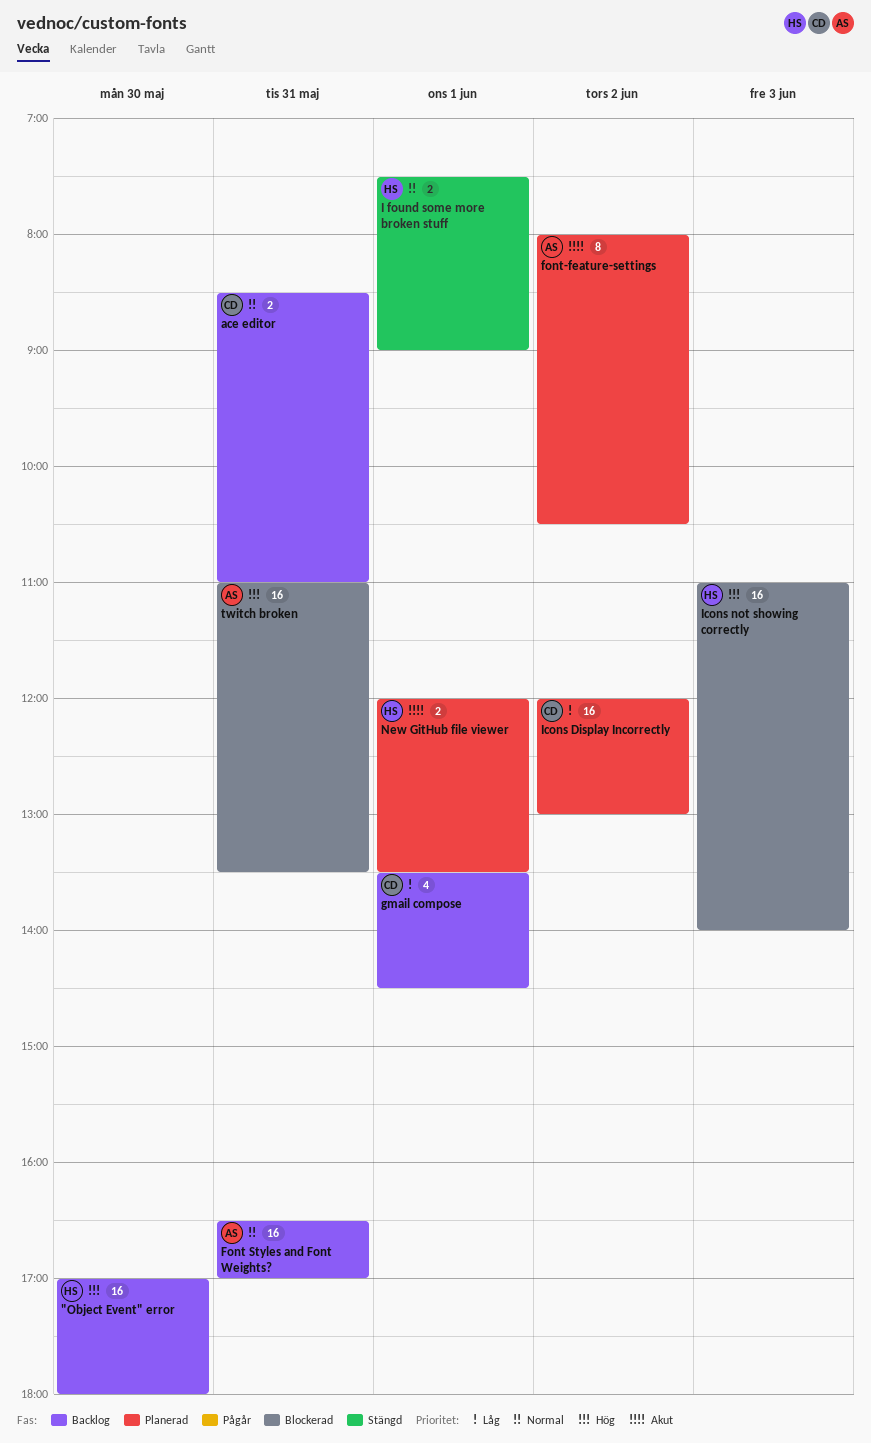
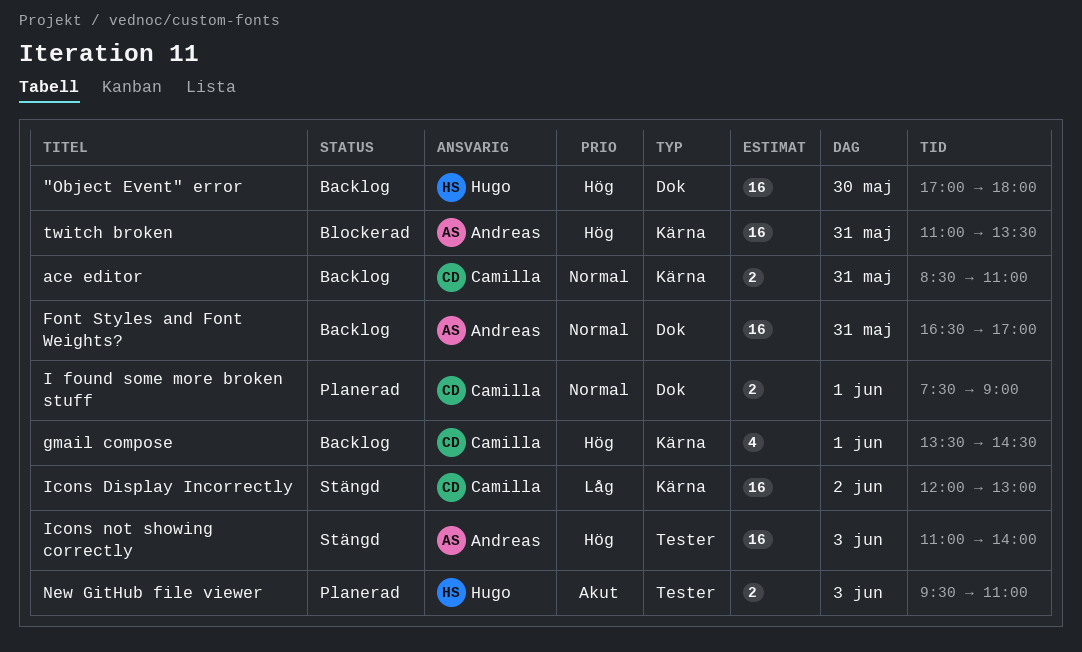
font-feature-settings: present -> none
gmail compose, priority: Låg -> Hög
I found some more broken stuff, status: Stängd -> Planerad
I found some more broken stuff, owner: Hugo -> Camilla
Icons Display Incorrectly, status: Planerad -> Stängd
Icons not showing correctly, status: Blockerad -> Stängd
Icons not showing correctly, owner: Hugo -> Andreas
New GitHub file viewer, day: Jun 1 -> Jun 3
New GitHub file viewer, begins: 12:00 -> 09:30
New GitHub file viewer, ends: 13:30 -> 11:00

